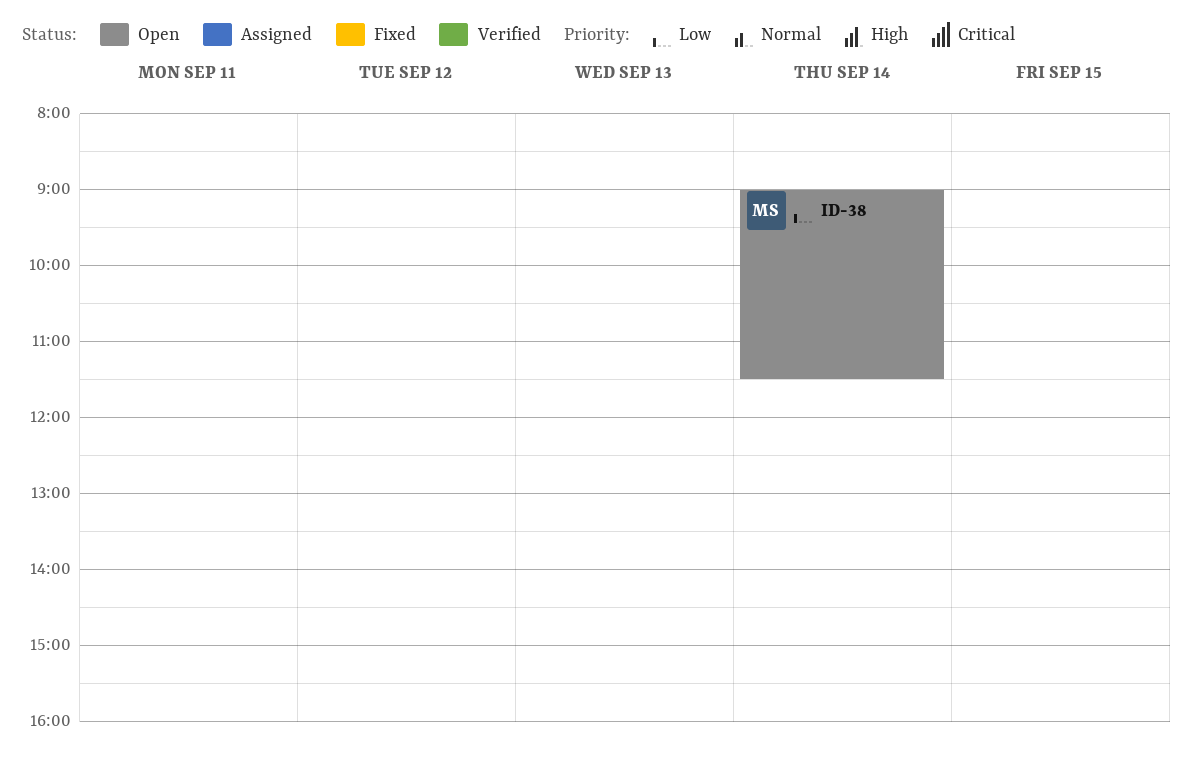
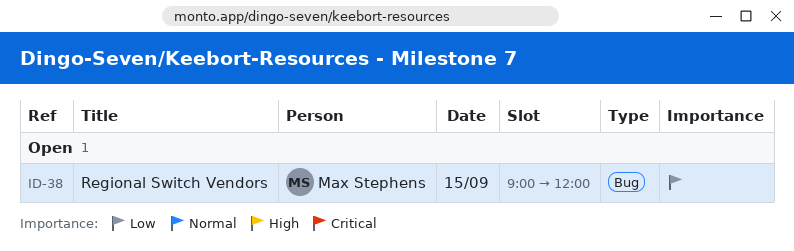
ID-38, day: Sep 14 -> Sep 15
ID-38, ends: 11:30 -> 12:00

